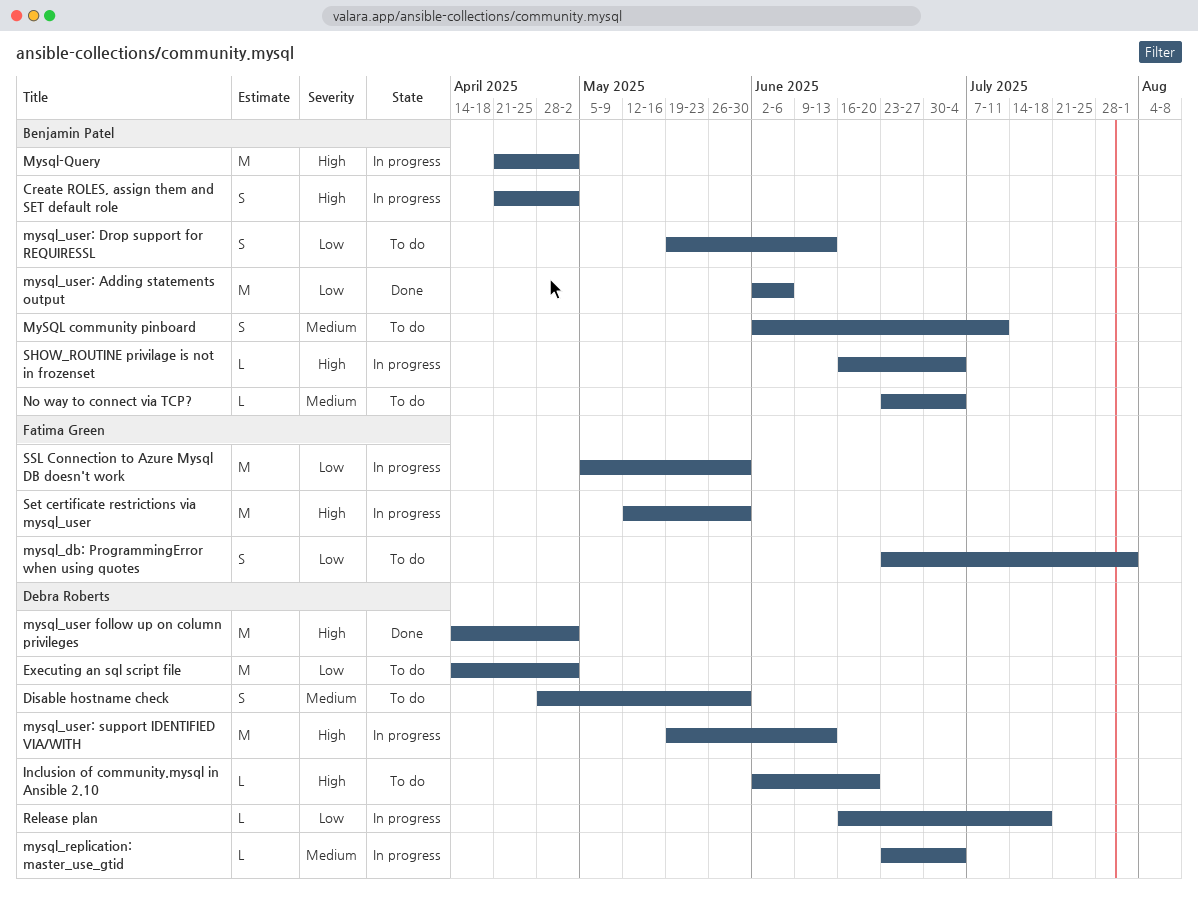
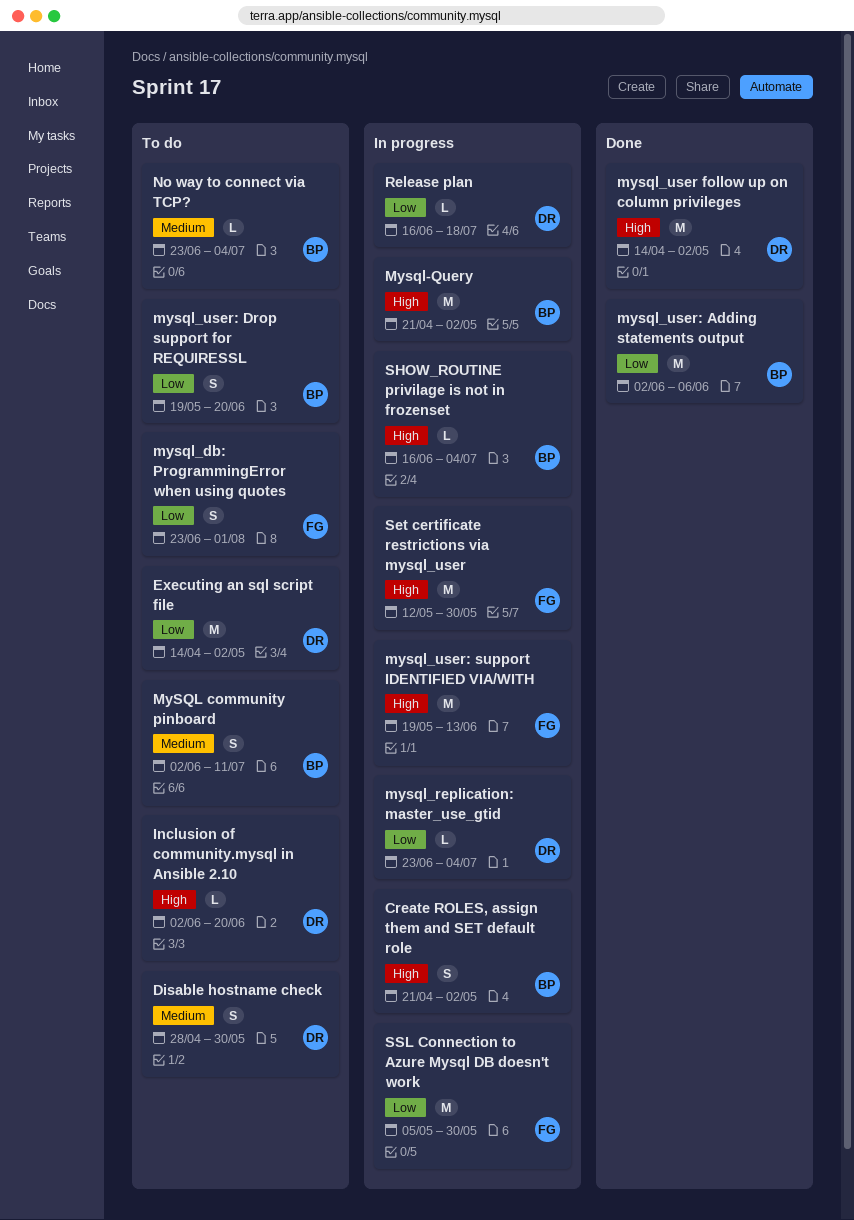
mysql_replication: master_use_gtid, priority: Medium -> Low
mysql_user: Drop support for REQUIRESSL, due: Jun 13 -> Jun 20
mysql_user: support IDENTIFIED VIA/WITH, owner: Debra Roberts -> Fatima Green

